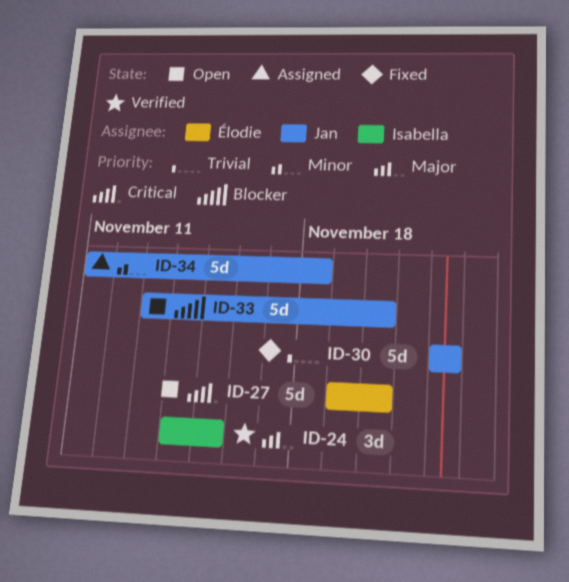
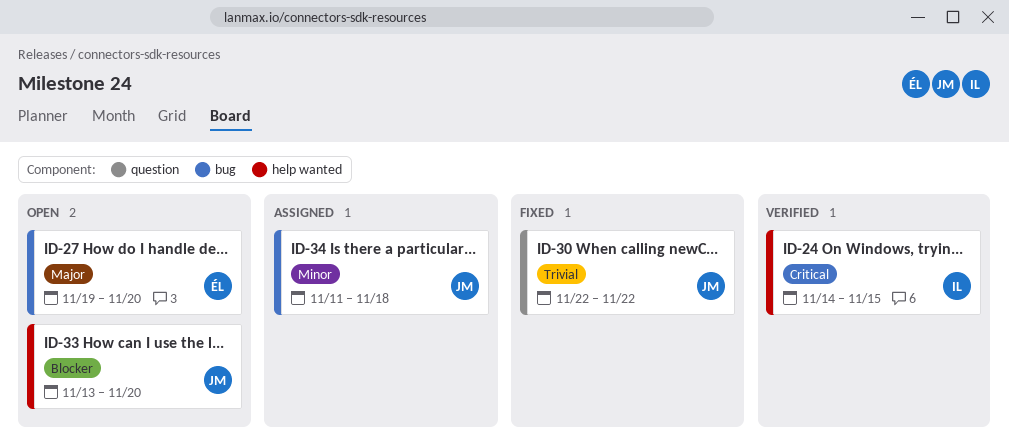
ID-24, priority: Major -> Critical
ID-27, priority: Critical -> Major

